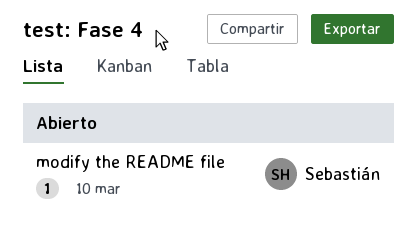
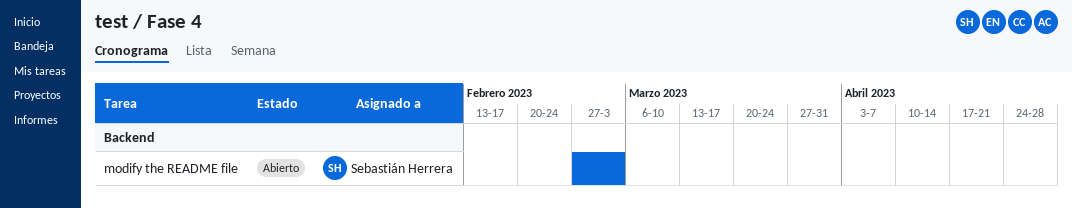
modify the README file, due: Mar 10 -> Mar 3

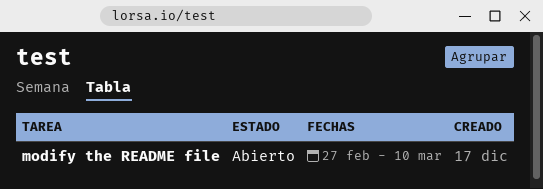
modify the README file, due: Mar 3 -> Mar 10

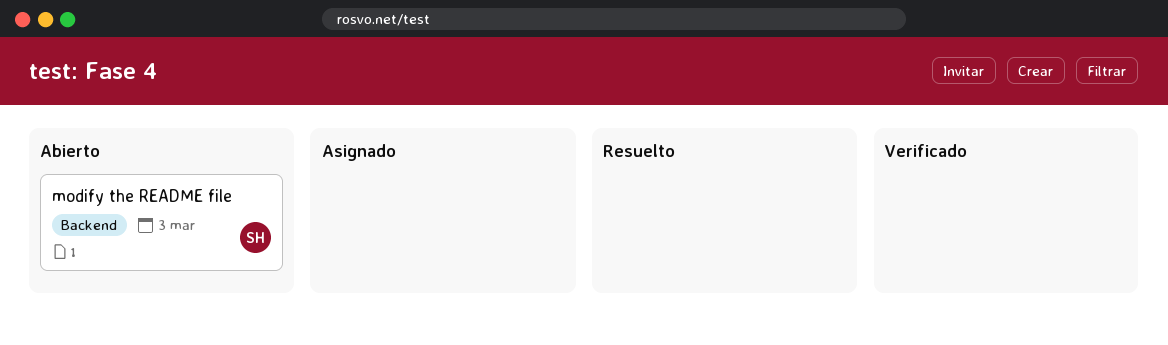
modify the README file, due: Mar 10 -> Mar 3

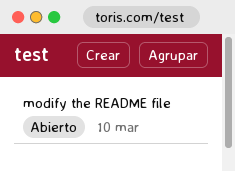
modify the README file, due: Mar 3 -> Mar 10

